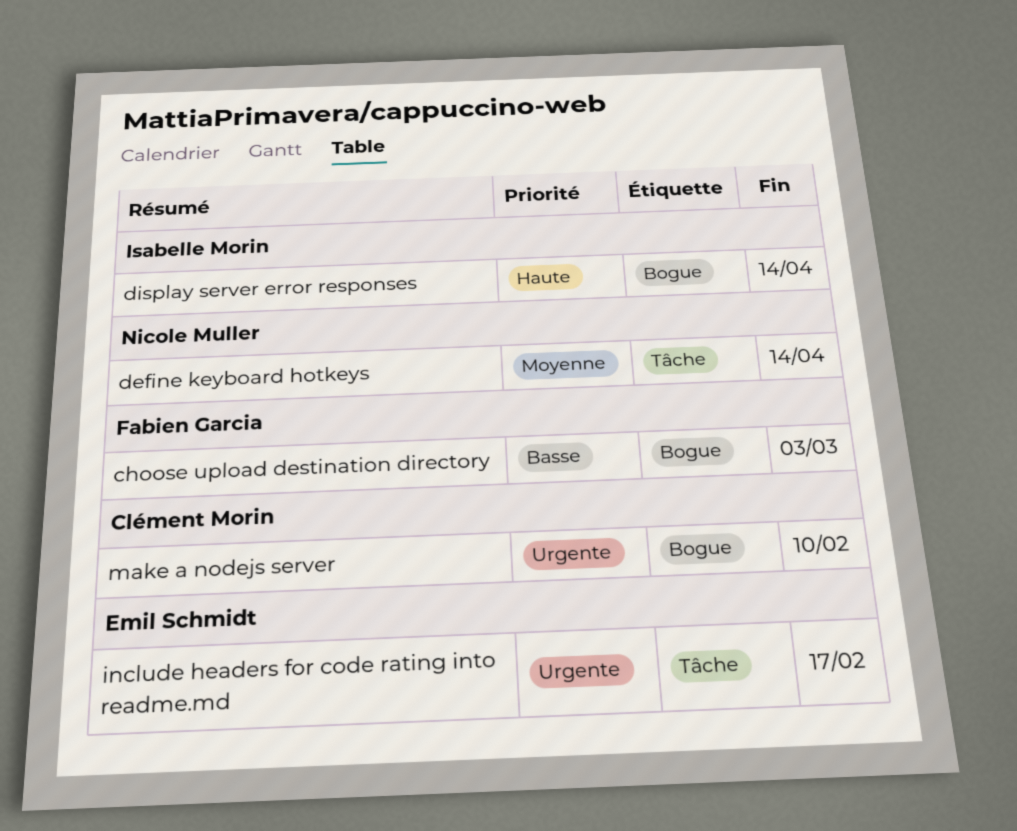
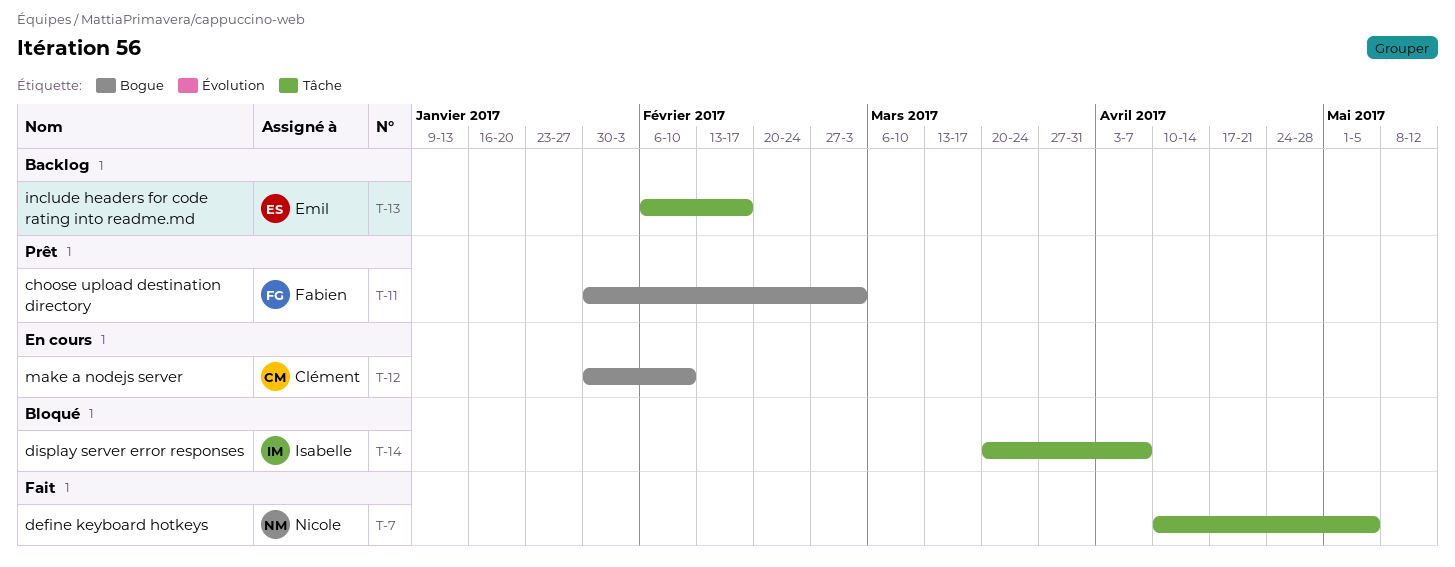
define keyboard hotkeys, due: Apr 14 -> May 5
display server error responses, label: Bogue -> Tâche
display server error responses, due: Apr 14 -> Apr 7

